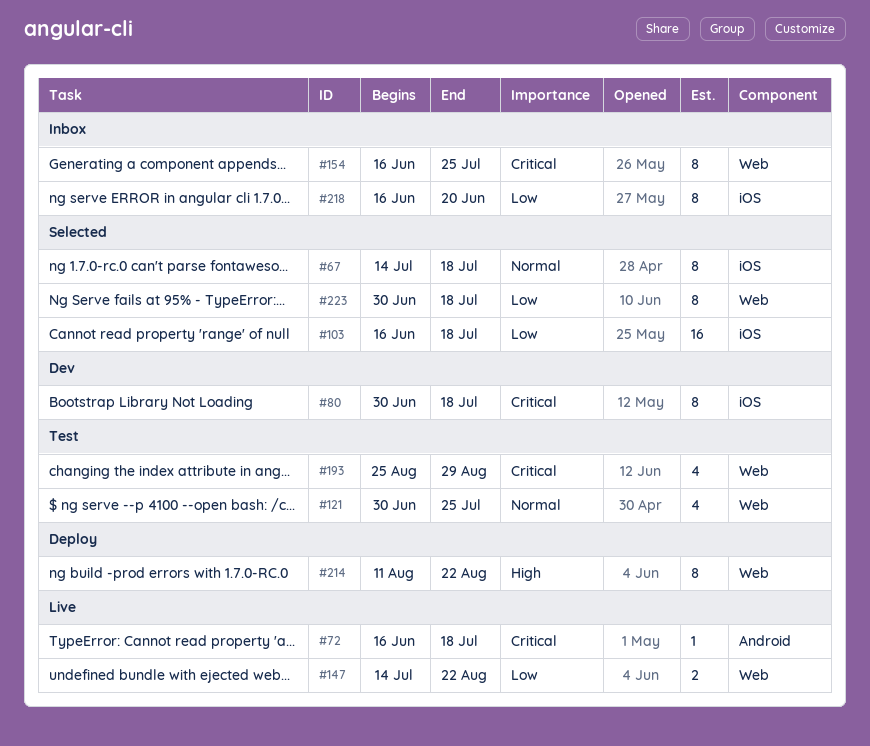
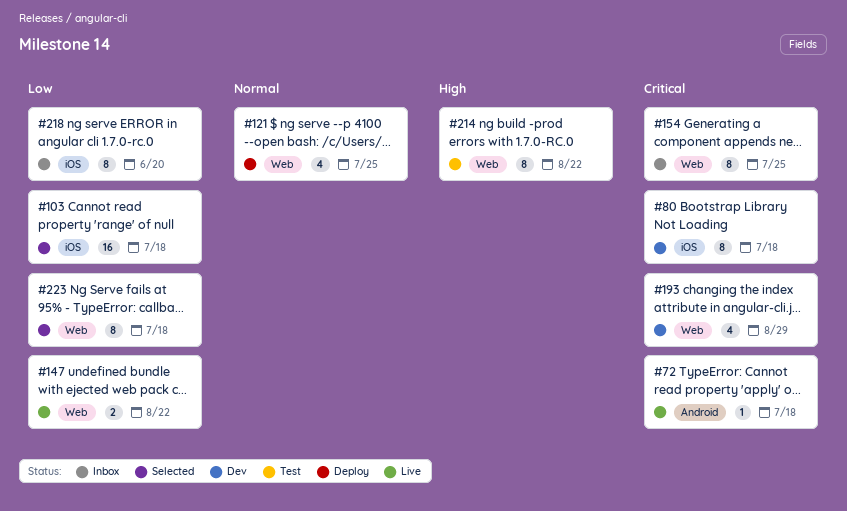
#67: present -> none
#121, status: Test -> Deploy
#193, status: Test -> Dev
#214, status: Deploy -> Test

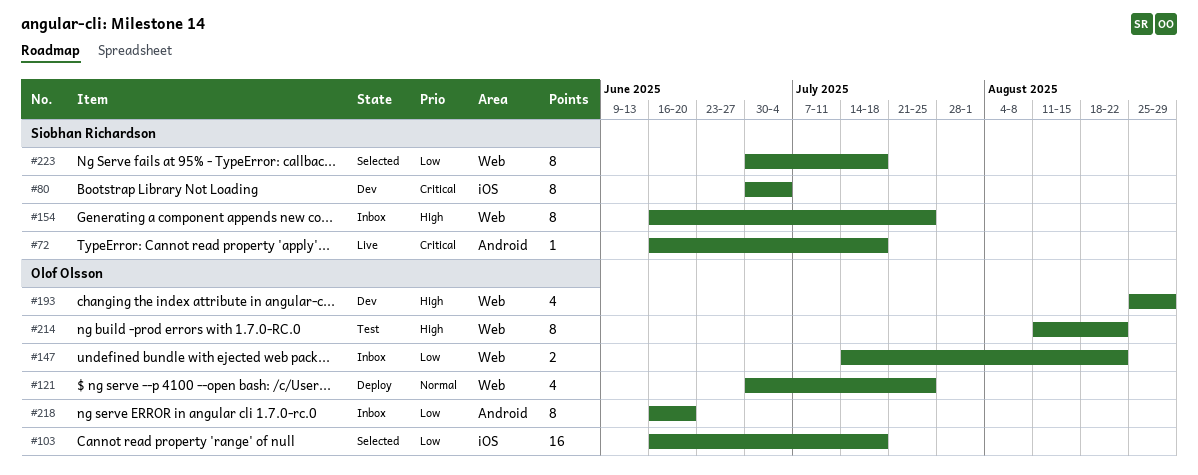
#80, due: Jul 18 -> Jul 4
#147, status: Live -> Inbox
#154, priority: Critical -> High
#193, priority: Critical -> High
#218, label: iOS -> Android

